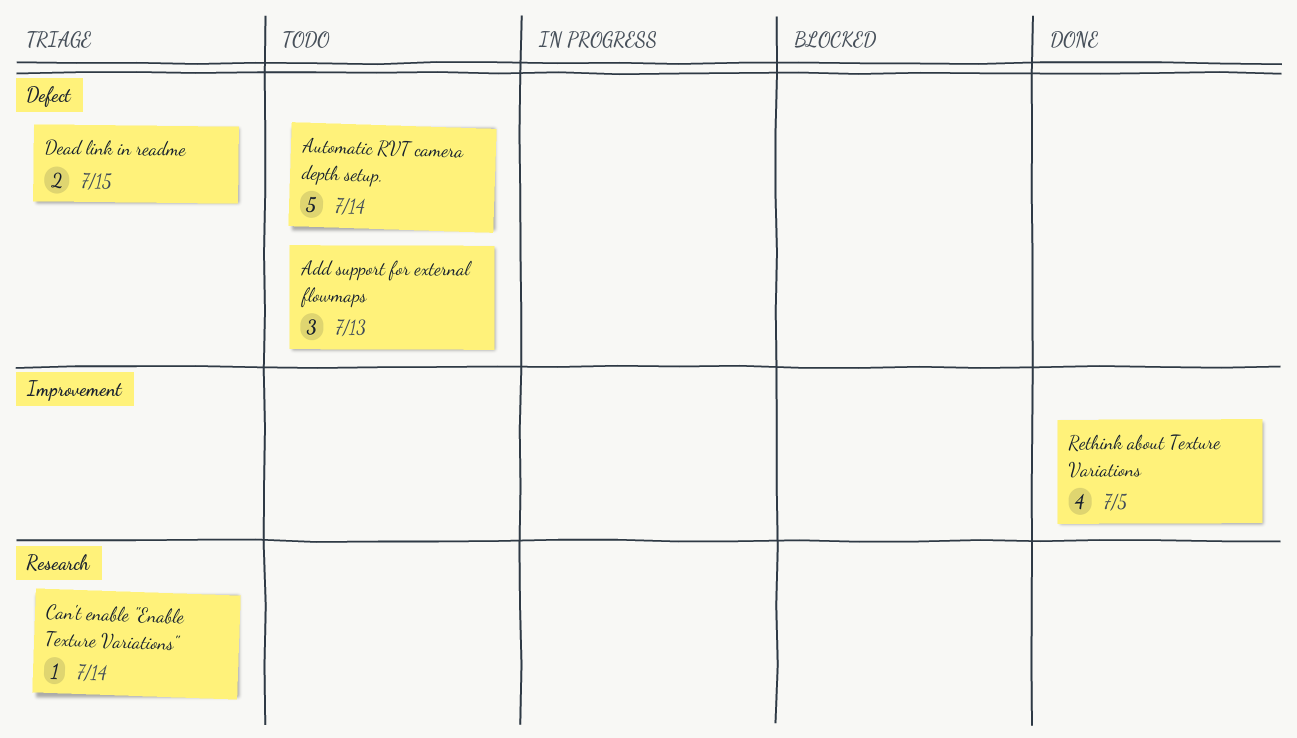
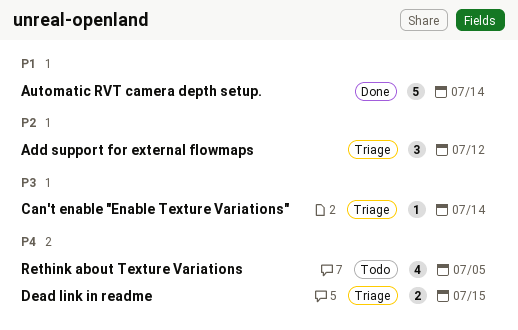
Add support for external flowmaps, status: Todo -> Triage
Add support for external flowmaps, due: Jul 13 -> Jul 12
Automatic RVT camera depth setup., status: Todo -> Done
Rethink about Texture Variations, status: Done -> Todo

